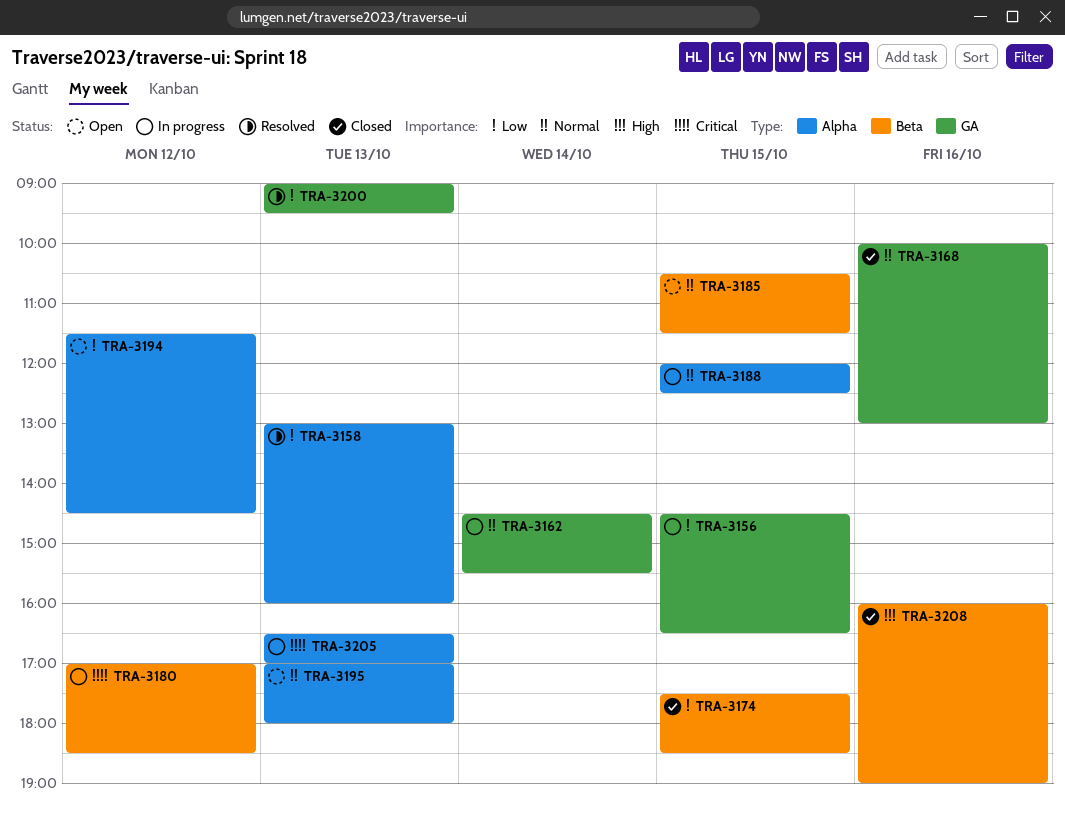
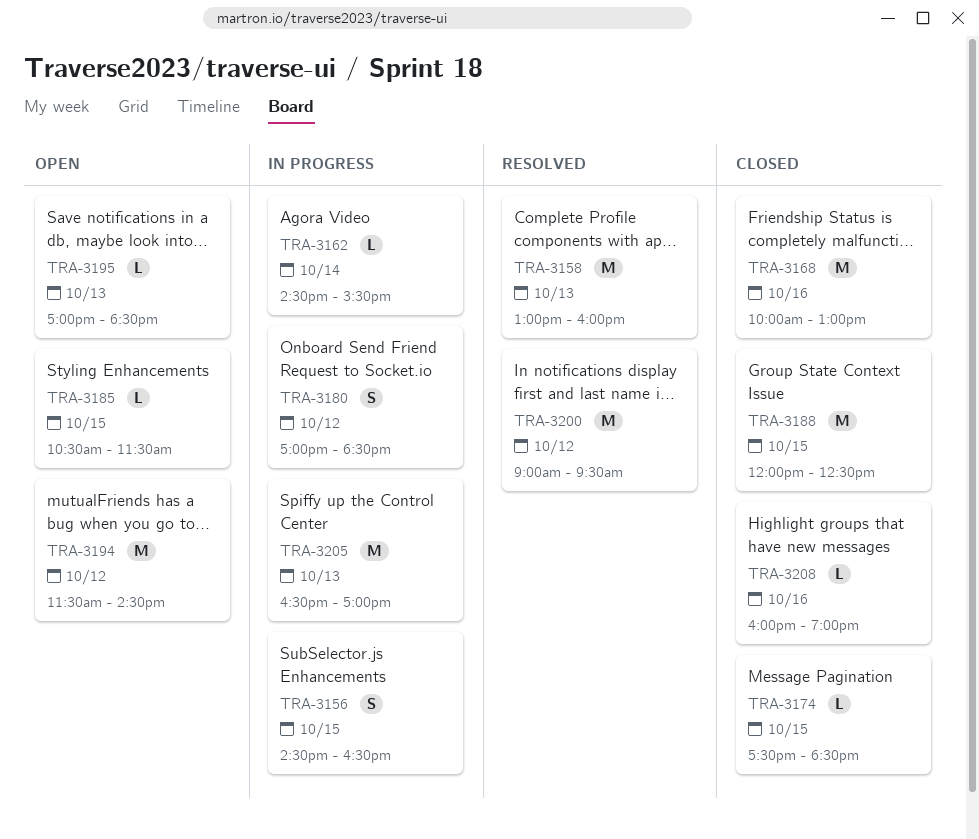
TRA-3188, status: In progress -> Closed
TRA-3195, ends: 18:00 -> 18:30
TRA-3200, day: Oct 13 -> Oct 12

